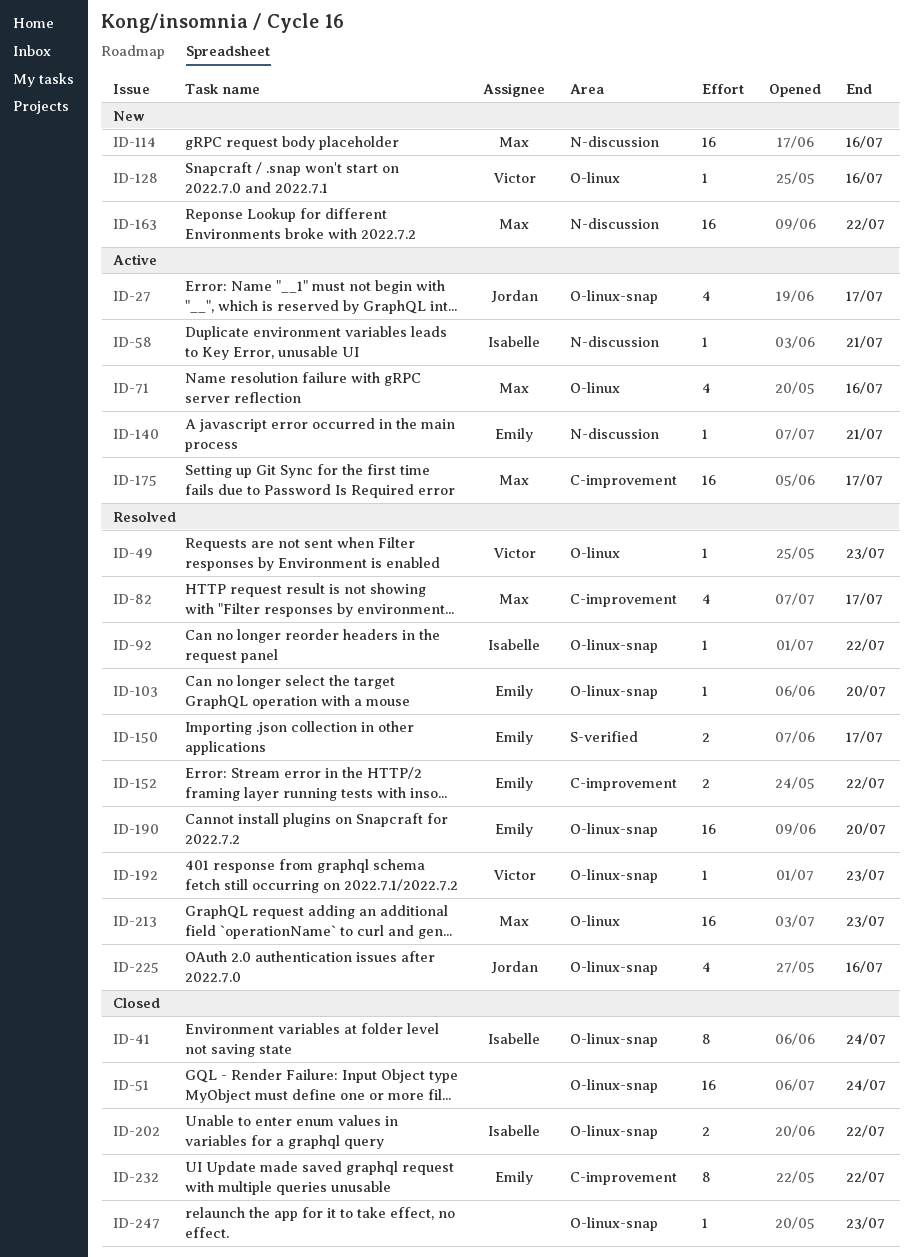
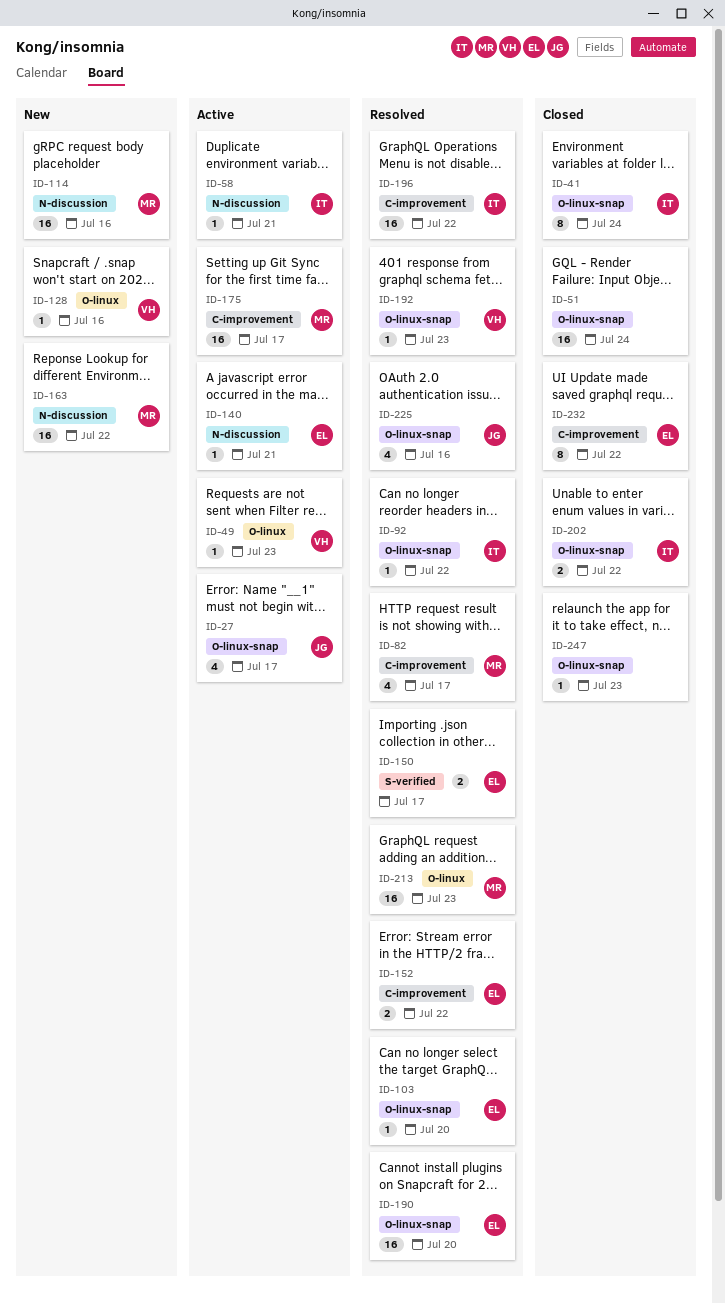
ID-49, status: Resolved -> Active
ID-71: present -> none
ID-196: none -> present

